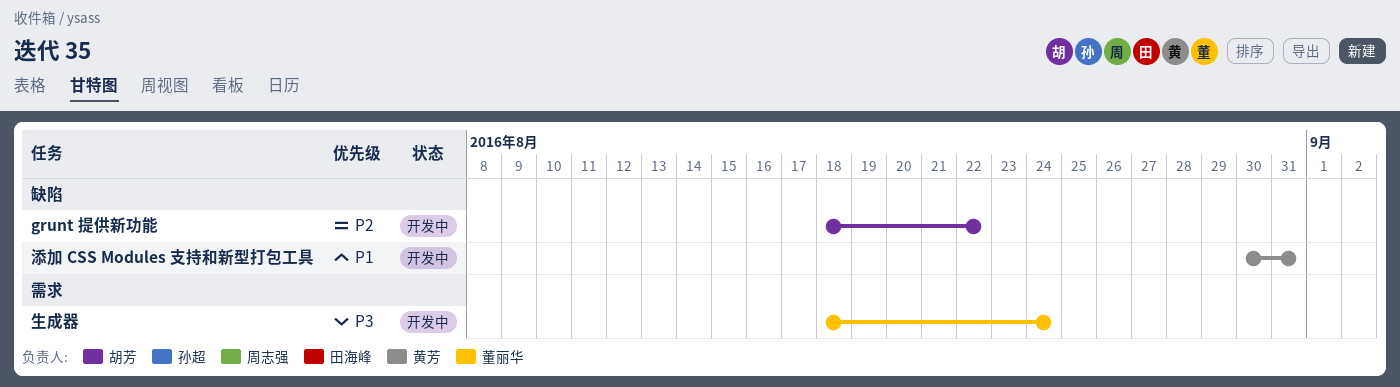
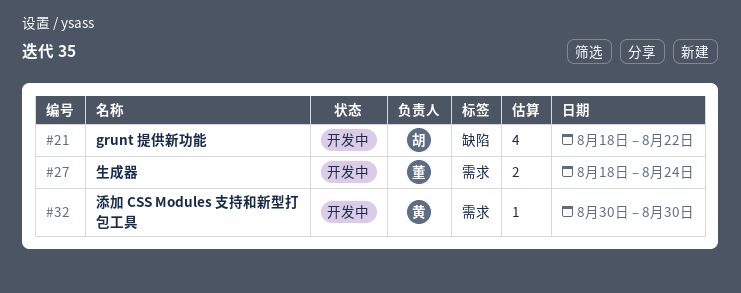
添加 CSS Modules 支持和新型打包工具, label: 缺陷 -> 需求
添加 CSS Modules 支持和新型打包工具, due: Aug 31 -> Aug 30

